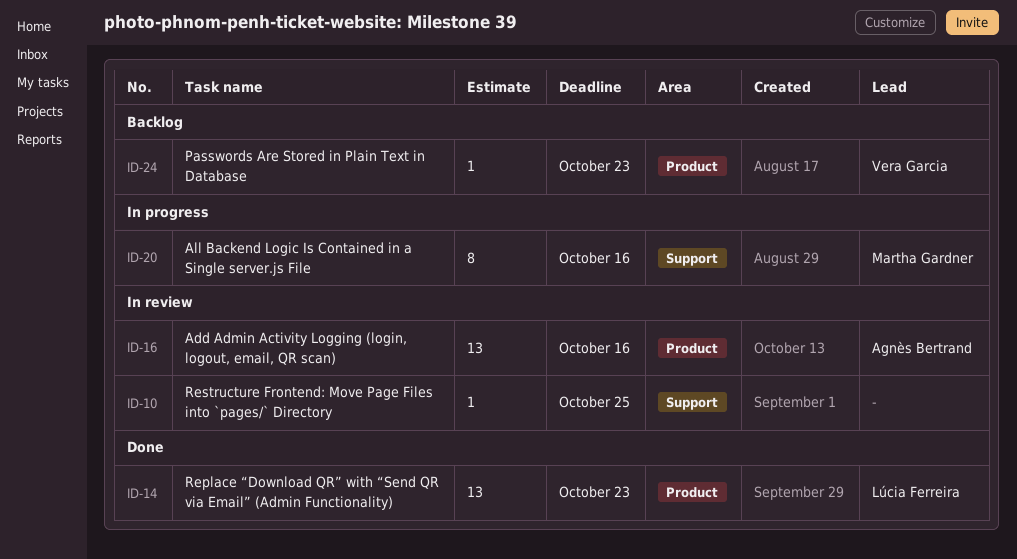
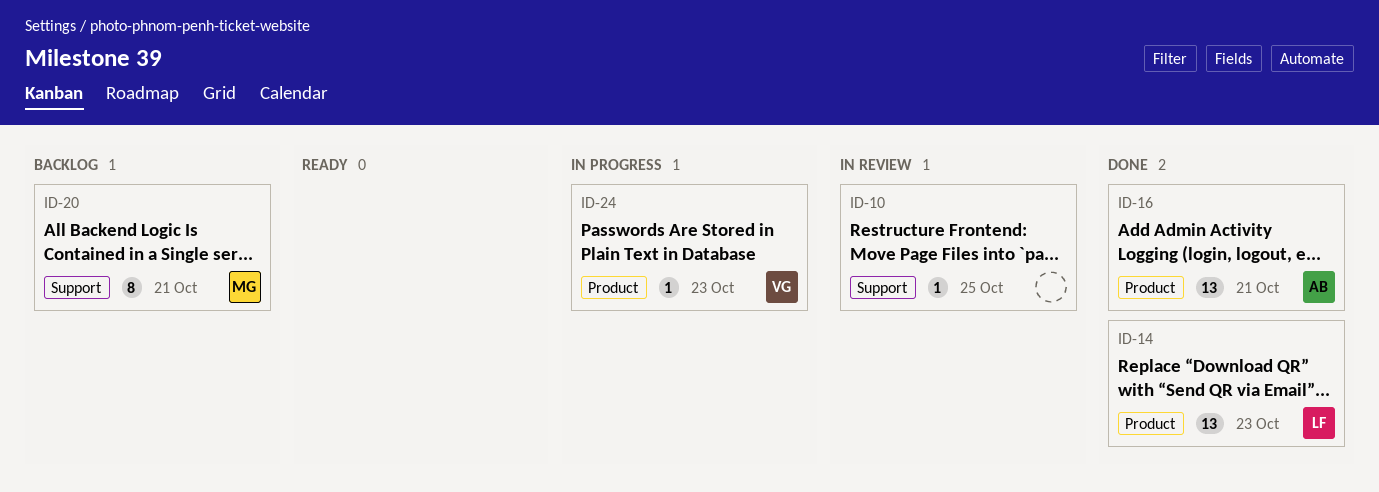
ID-16, status: In review -> Done
ID-16, due: Oct 16 -> Oct 21
ID-20, status: In progress -> Backlog
ID-20, due: Oct 16 -> Oct 21
ID-24, status: Backlog -> In progress

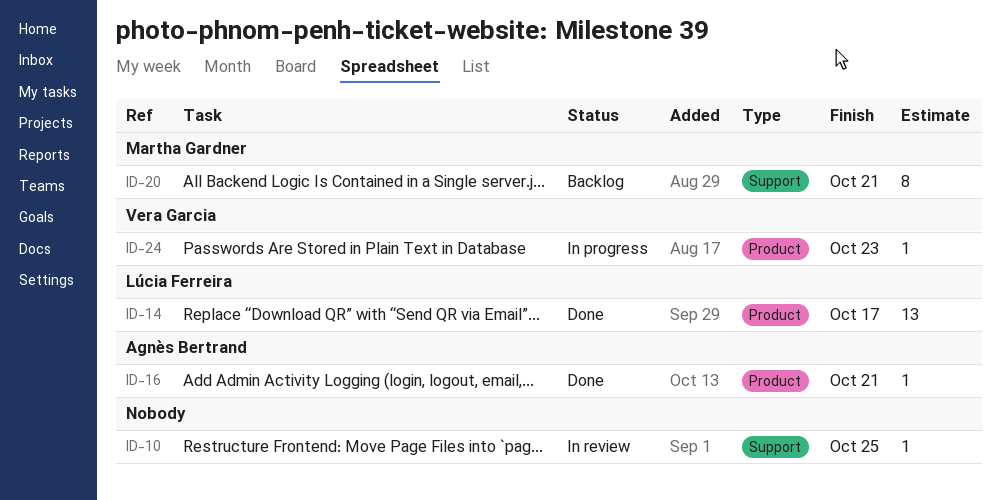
ID-14, due: Oct 23 -> Oct 17
ID-16, estimate: 13 -> 1

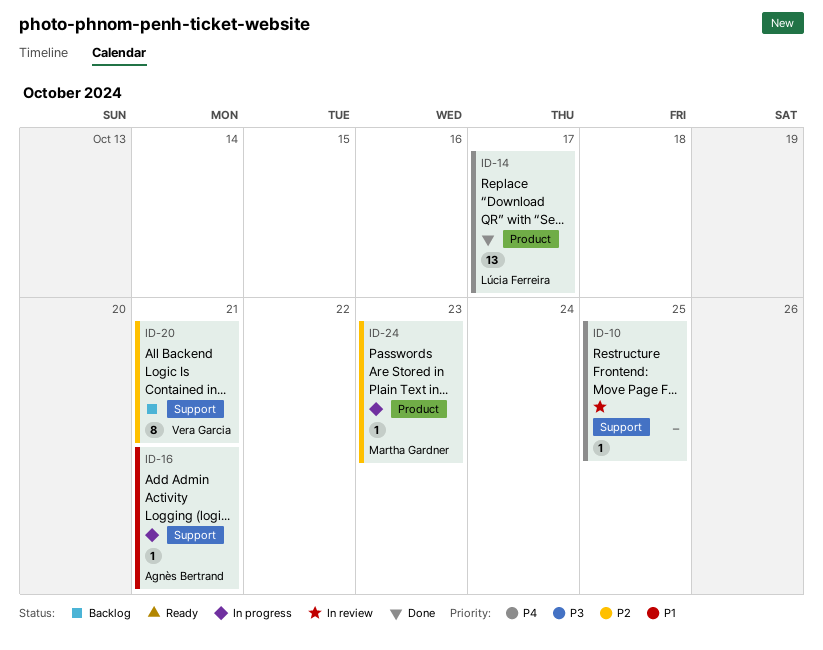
ID-16, status: Done -> In progress
ID-16, label: Product -> Support
ID-20, owner: Martha Gardner -> Vera Garcia
ID-24, owner: Vera Garcia -> Martha Gardner

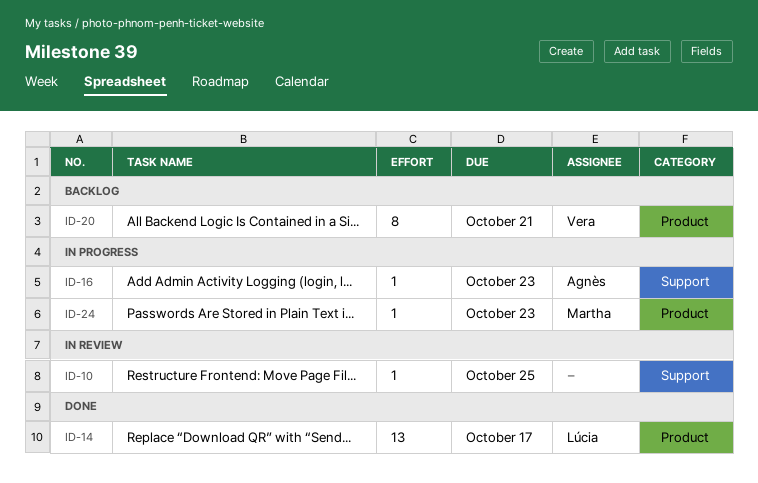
ID-16, due: Oct 21 -> Oct 23
ID-20, label: Support -> Product

